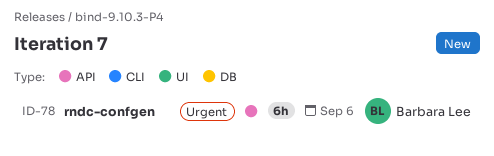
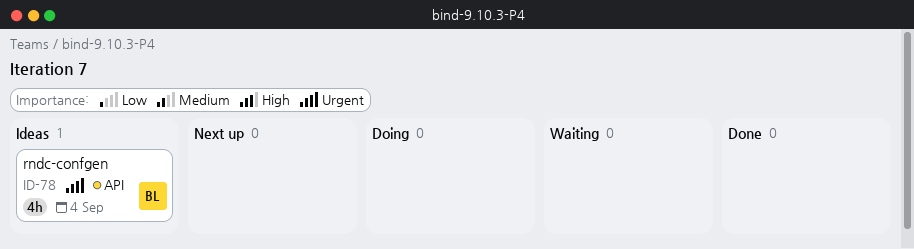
ID-78, estimate: 6h -> 4h
ID-78, due: Sep 6 -> Sep 4

